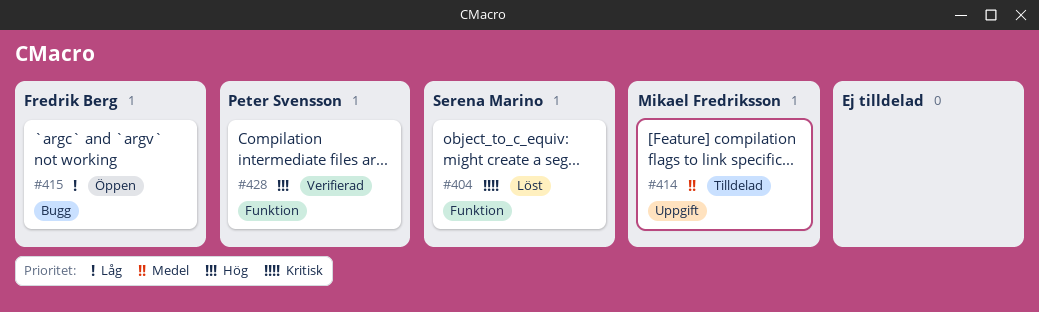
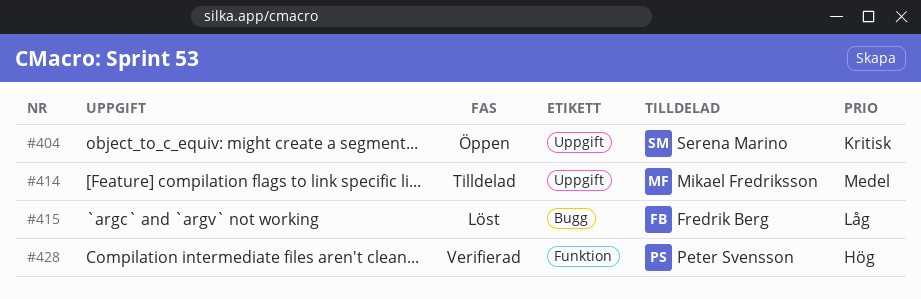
#404, status: Löst -> Öppen
#404, label: Funktion -> Uppgift
#415, status: Öppen -> Löst

